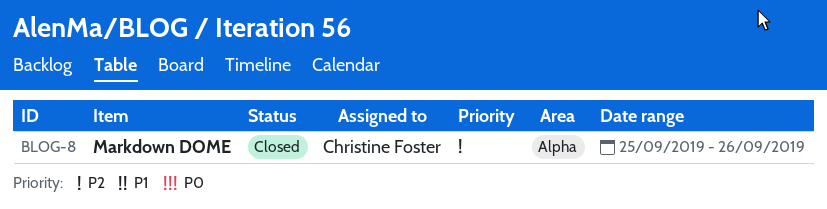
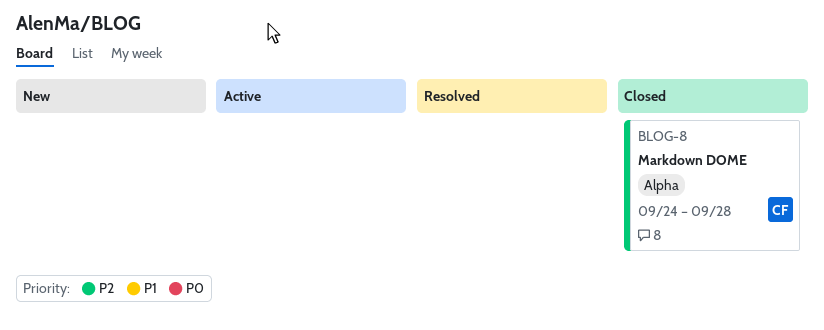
BLOG-8, start: Sep 25 -> Sep 24
BLOG-8, due: Sep 26 -> Sep 28

